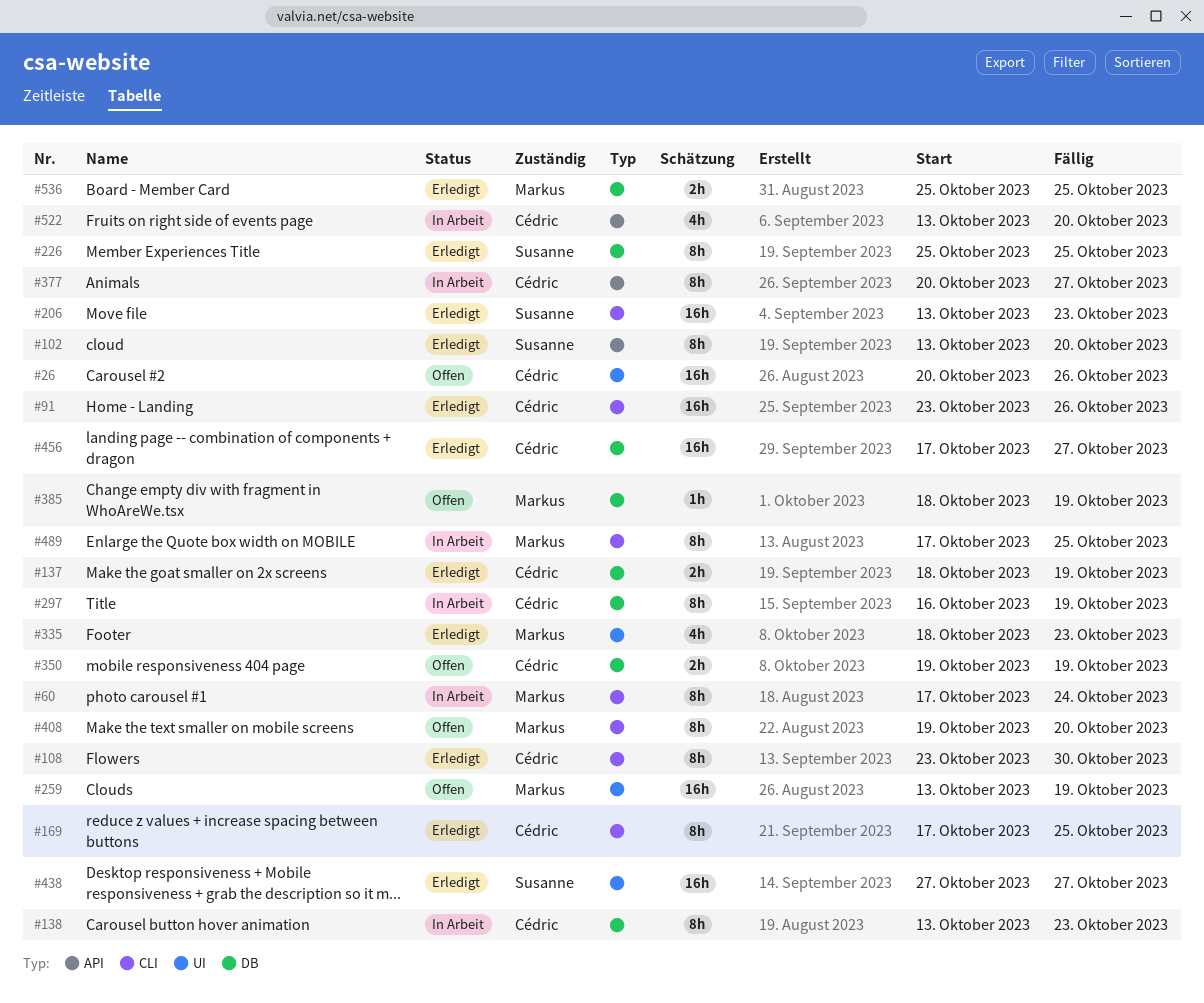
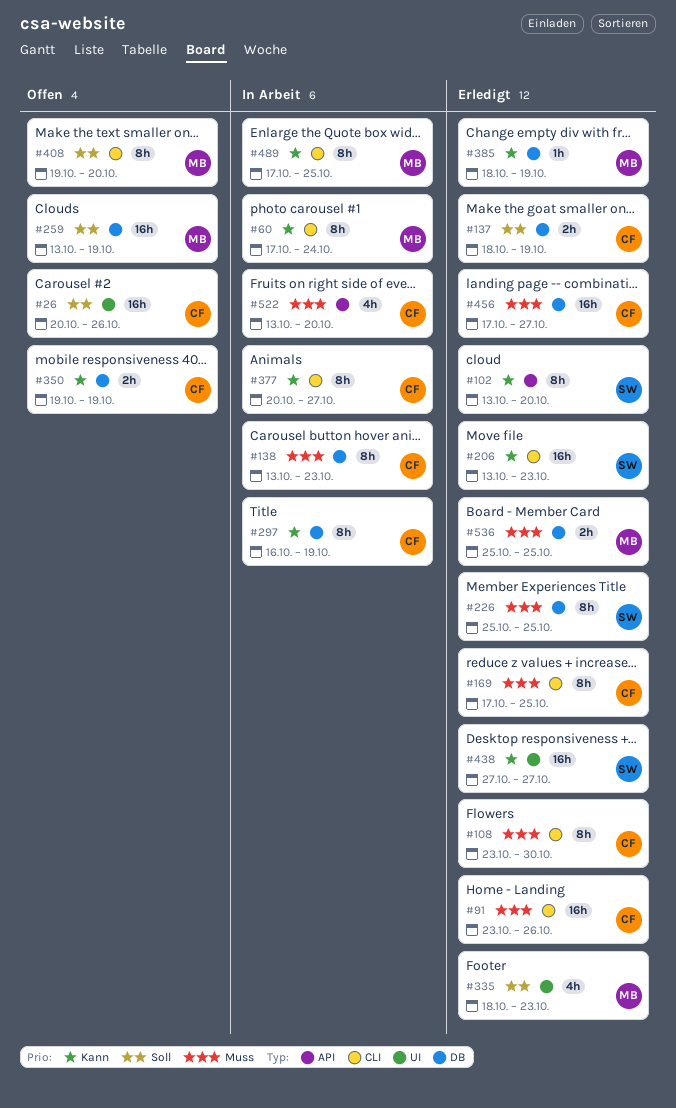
#259, label: UI -> DB
#377, label: API -> CLI
#385, status: Offen -> Erledigt

